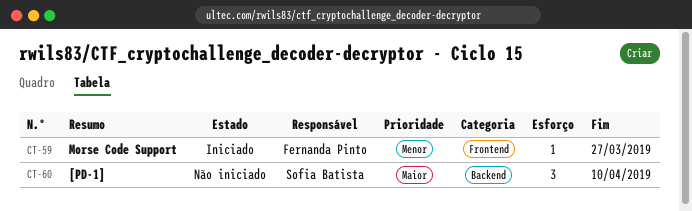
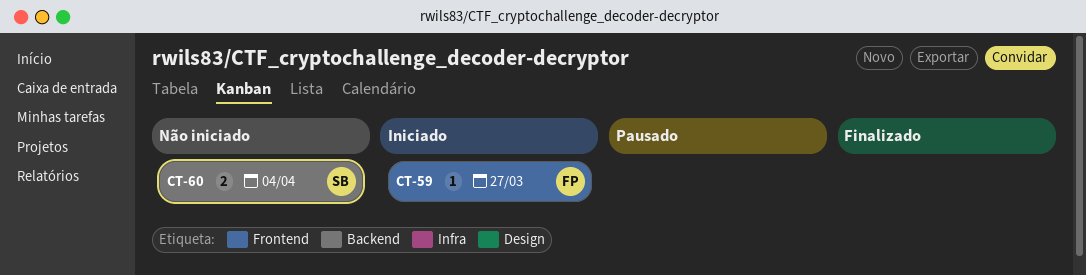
CT-60, estimate: 3 -> 2
CT-60, due: Apr 10 -> Apr 4

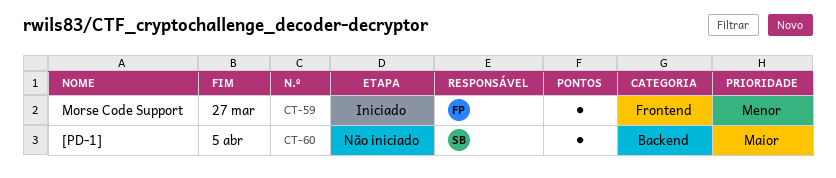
CT-60, estimate: 2 -> 1
CT-60, due: Apr 4 -> Apr 5

